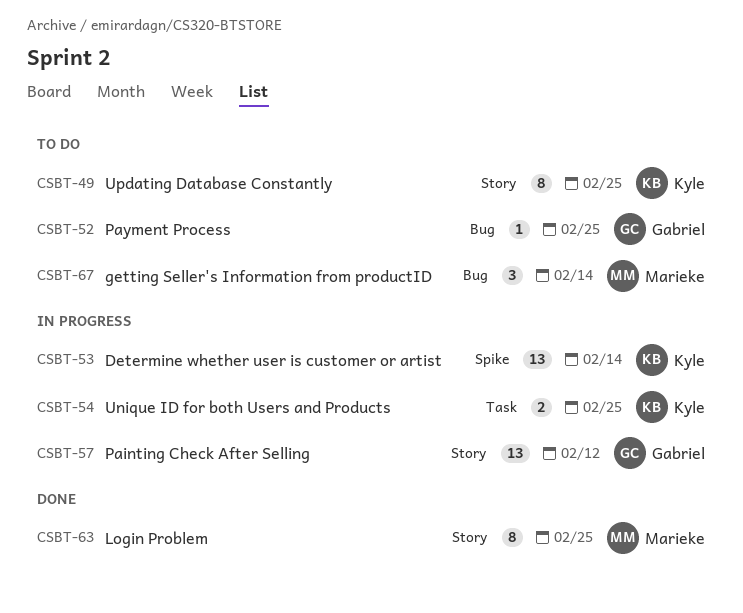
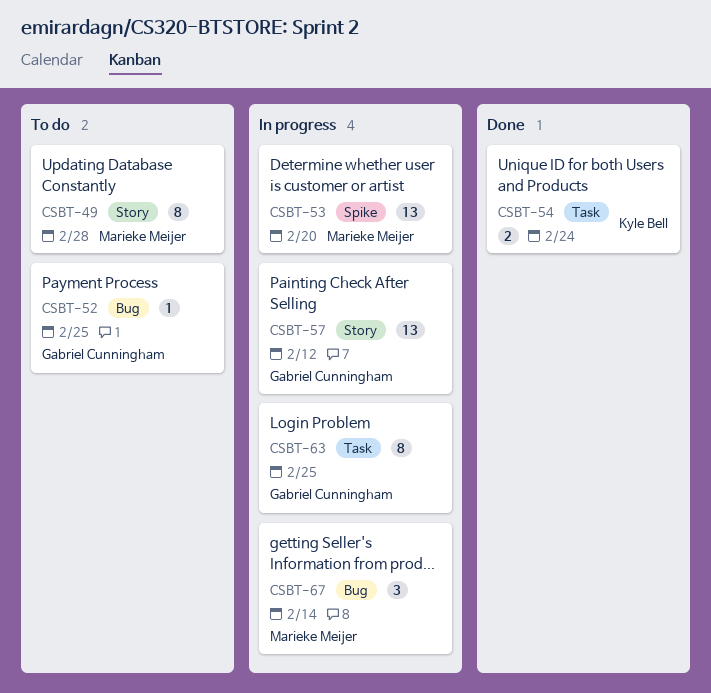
CSBT-49, owner: Kyle Bell -> Marieke Meijer
CSBT-49, due: Feb 25 -> Feb 28
CSBT-53, owner: Kyle Bell -> Marieke Meijer
CSBT-53, due: Feb 14 -> Feb 20
CSBT-54, status: In progress -> Done
CSBT-54, due: Feb 25 -> Feb 24
CSBT-63, status: Done -> In progress
CSBT-63, owner: Marieke Meijer -> Gabriel Cunningham
CSBT-63, label: Story -> Task
CSBT-67, status: To do -> In progress

